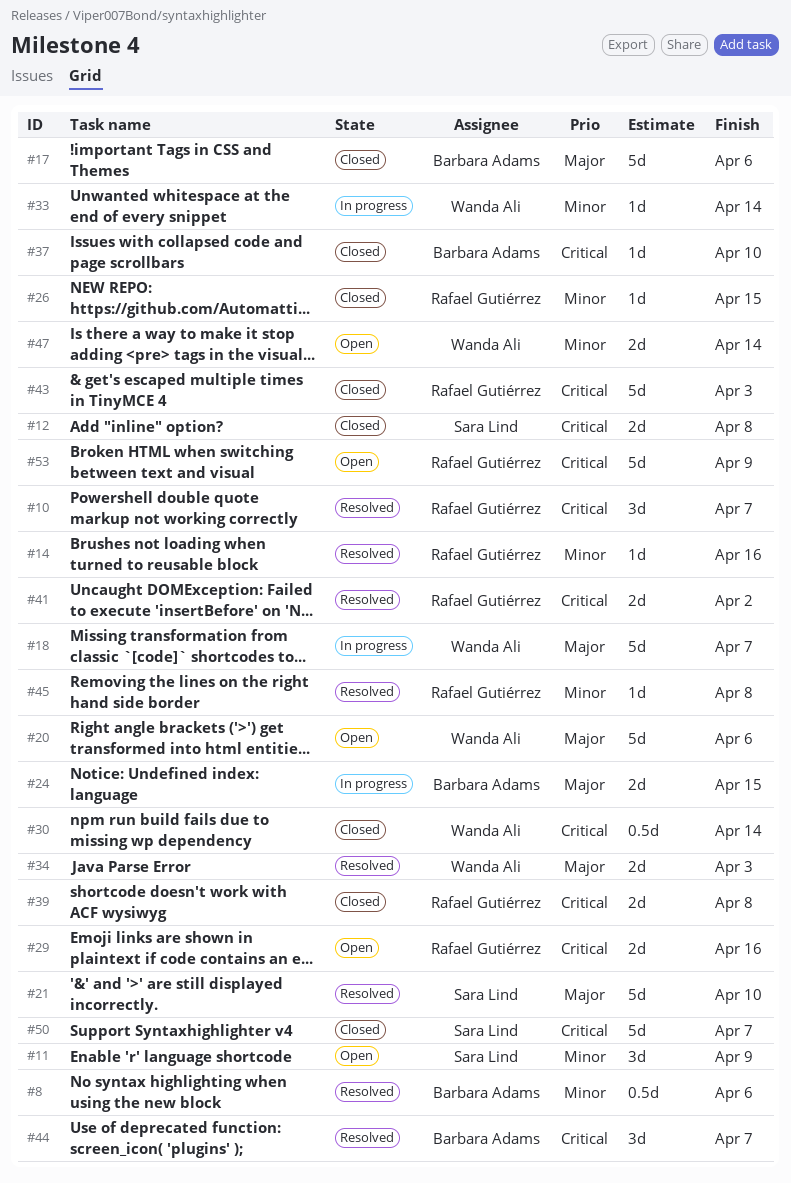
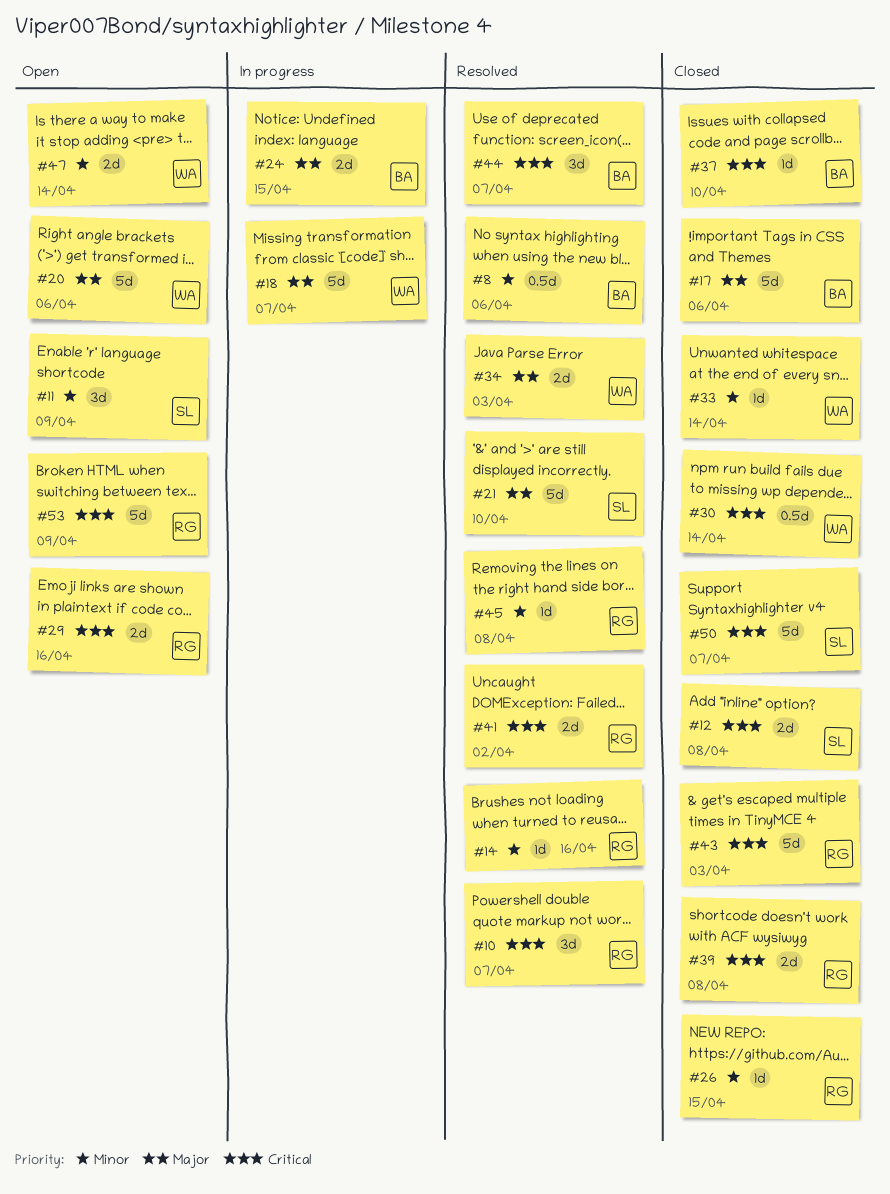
#33, status: In progress -> Closed

